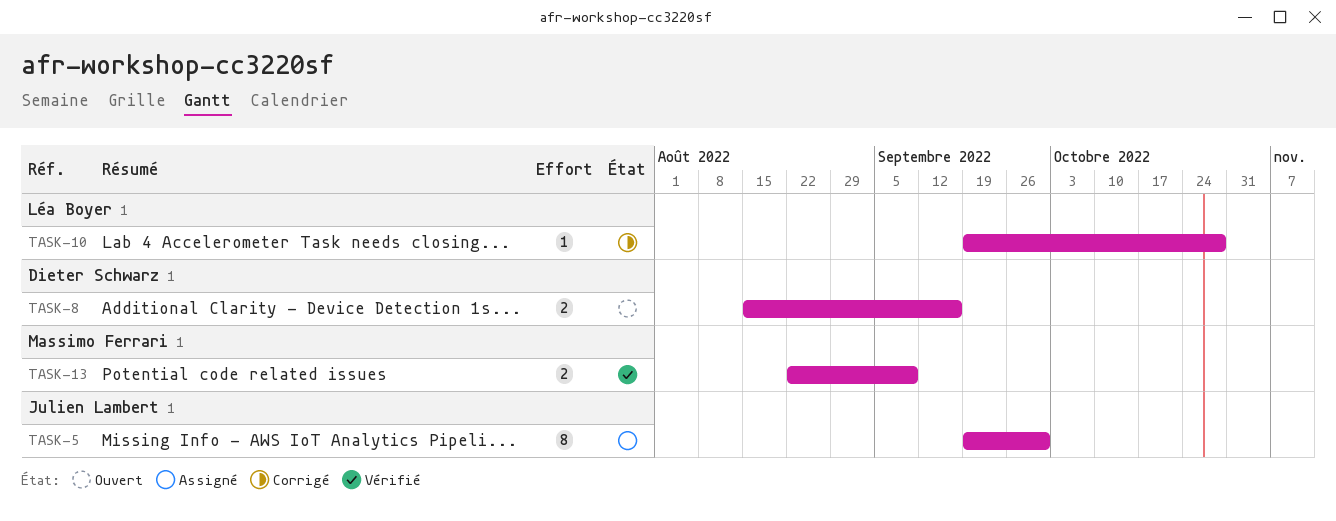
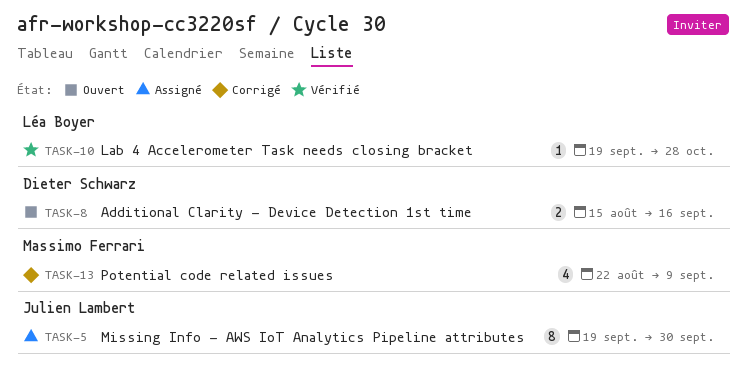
TASK-10, status: Corrigé -> Vérifié
TASK-13, status: Vérifié -> Corrigé
TASK-13, estimate: 2 -> 4

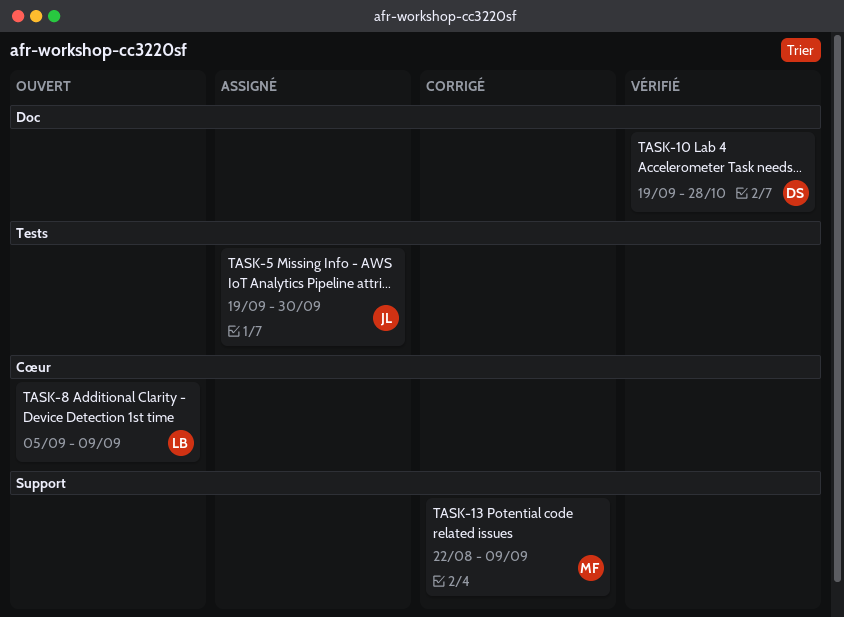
TASK-8, owner: Dieter Schwarz -> Léa Boyer
TASK-8, start: Aug 15 -> Sep 5
TASK-8, due: Sep 16 -> Sep 9
TASK-10, owner: Léa Boyer -> Dieter Schwarz

